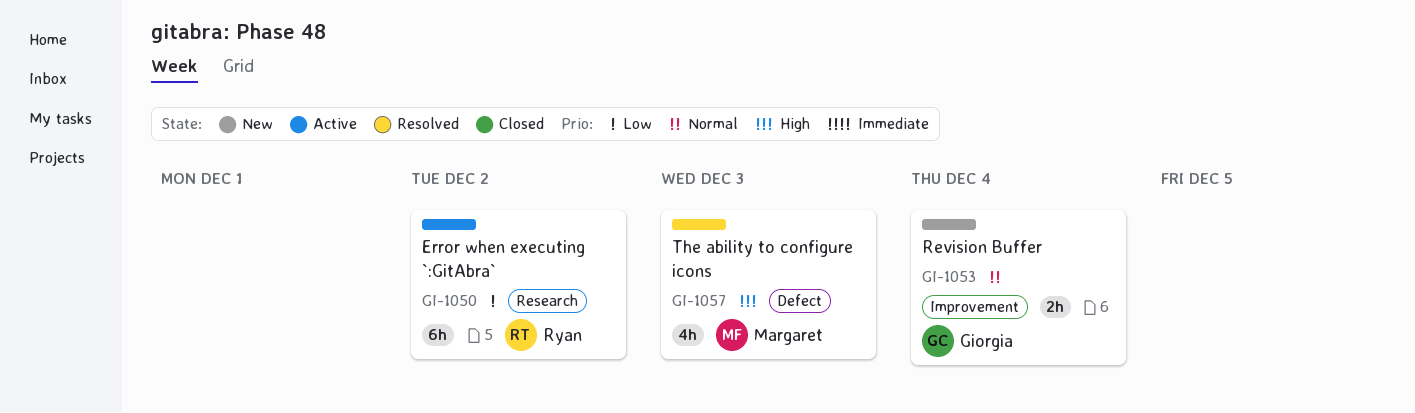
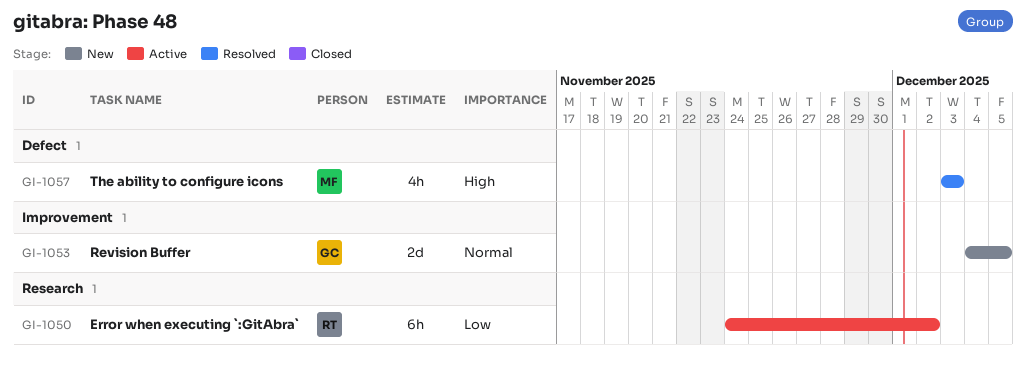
GI-1053, estimate: 2h -> 2d
GI-1053, due: Dec 4 -> Dec 5

